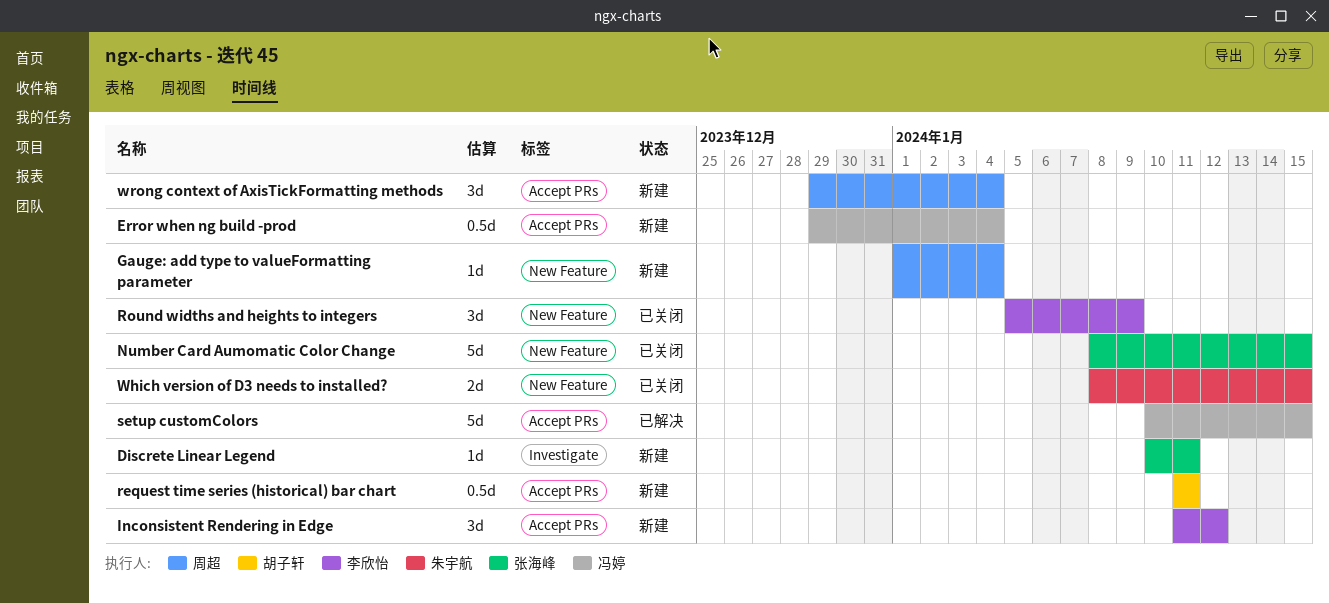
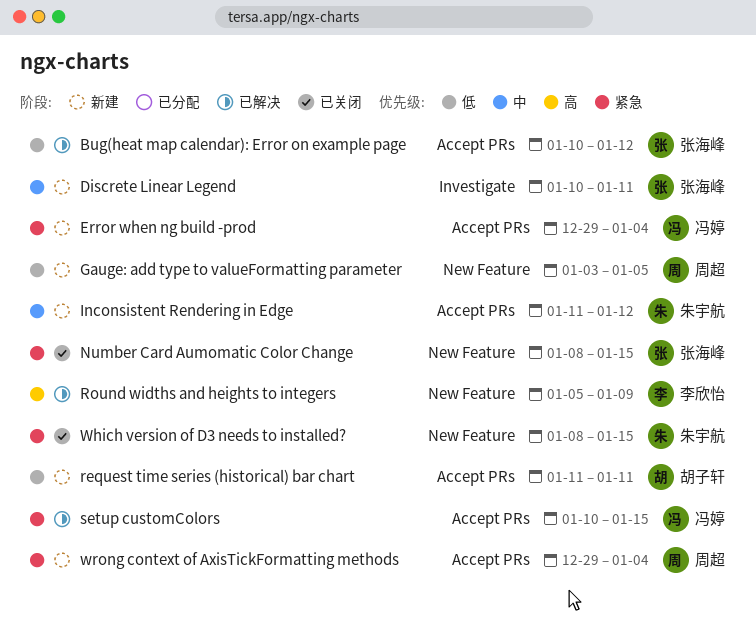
Bug(heat map calendar): Error on example page: none -> present
Gauge: add type to valueFormatting parameter, start: Jan 1 -> Jan 3
Gauge: add type to valueFormatting parameter, due: Jan 4 -> Jan 5
Inconsistent Rendering in Edge, owner: 李欣怡 -> 朱宇航
Round widths and heights to integers, status: 已关闭 -> 已解决

